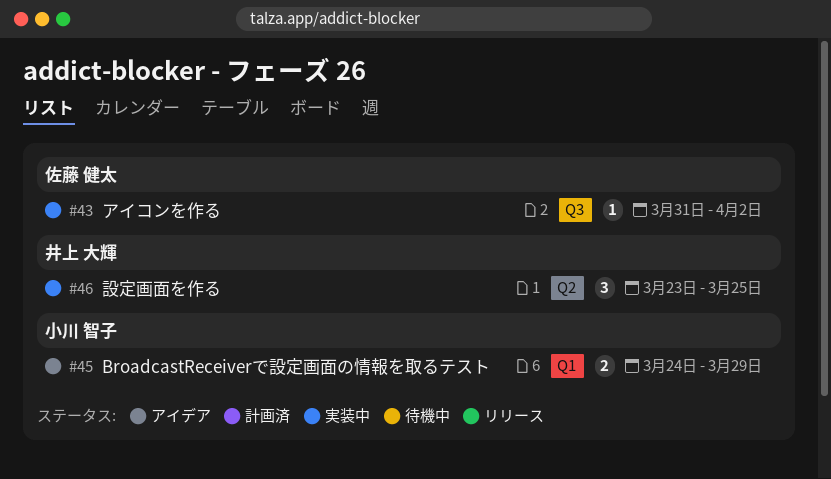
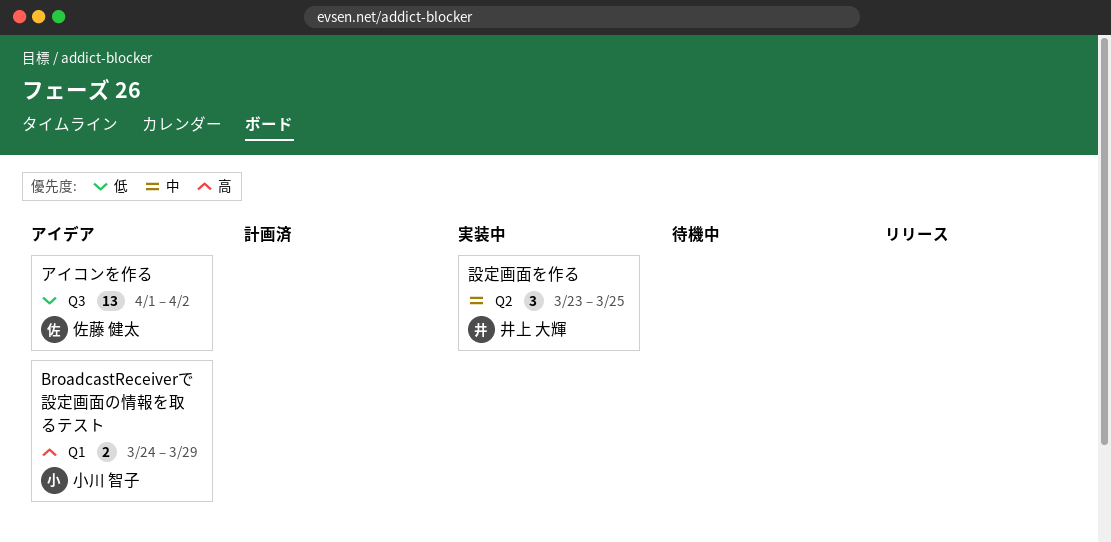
アイコンを作る, status: 実装中 -> アイデア
アイコンを作る, estimate: 1 -> 13
アイコンを作る, start: Mar 31 -> Apr 1

